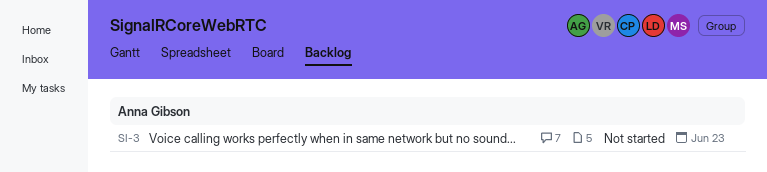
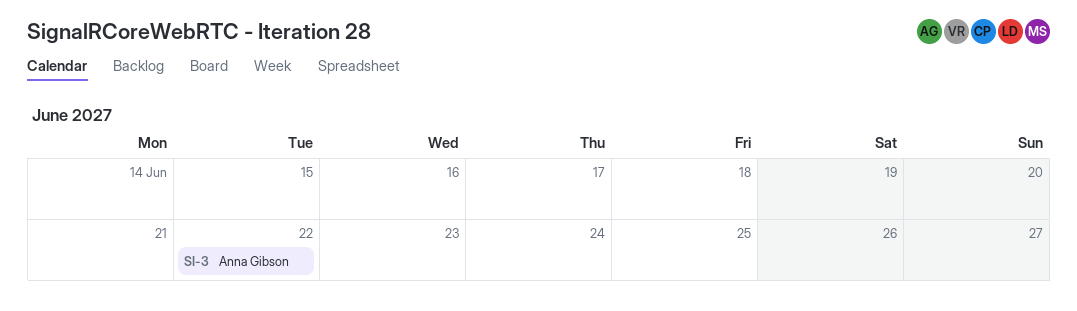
SI-3, due: Jun 23 -> Jun 22

